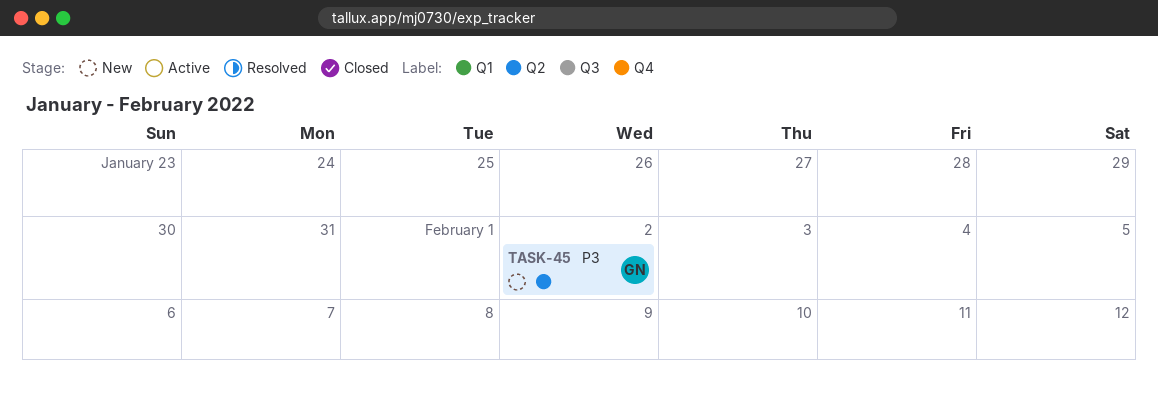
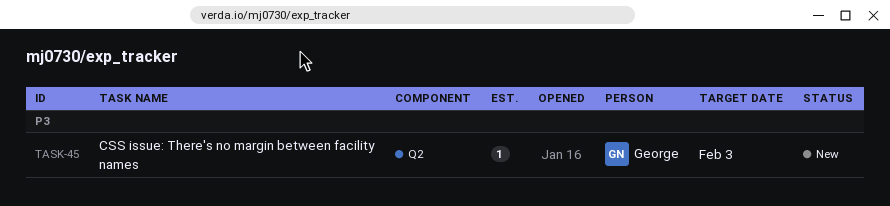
TASK-45, due: Feb 2 -> Feb 3

